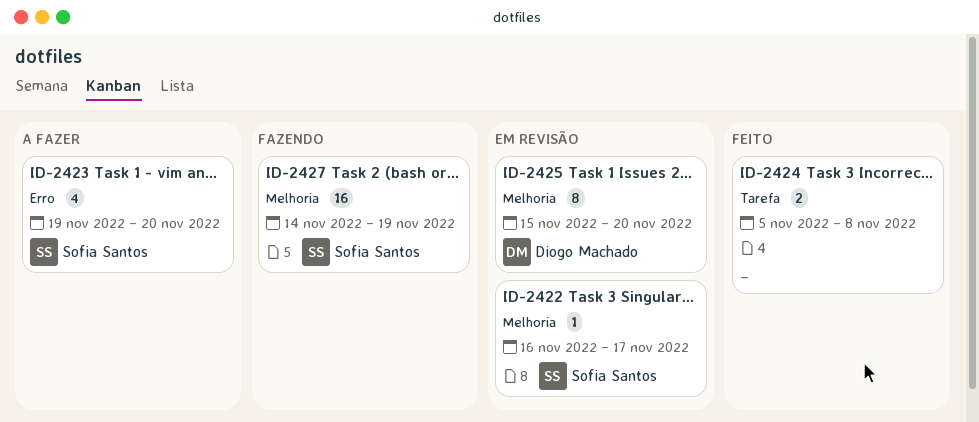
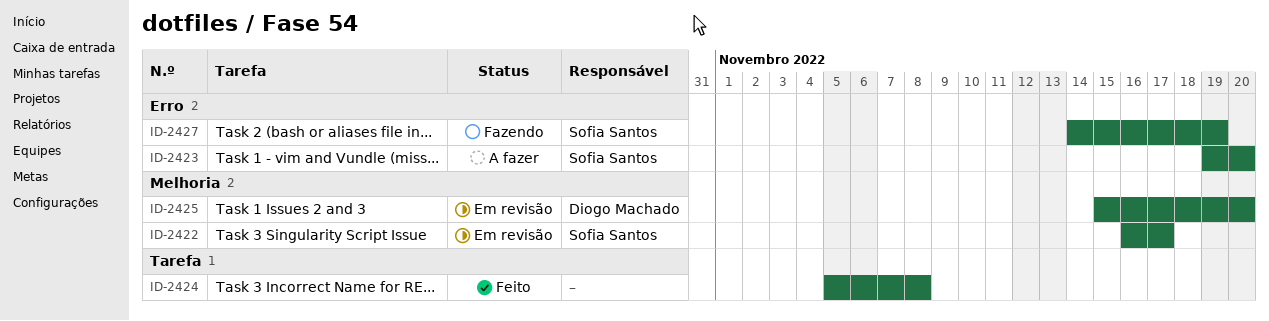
ID-2427, label: Melhoria -> Erro

